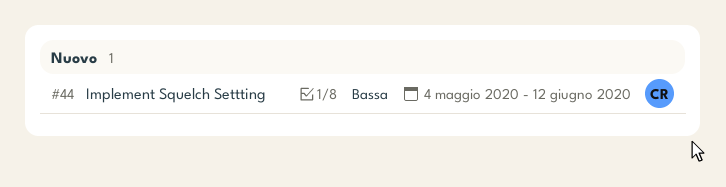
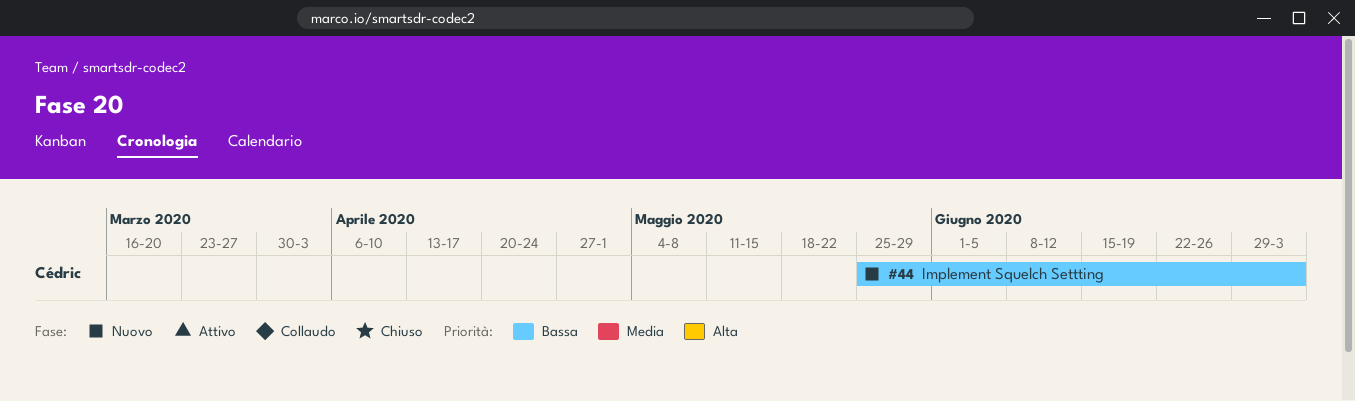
#44, start: May 4 -> May 25
#44, due: Jun 12 -> Jul 3

